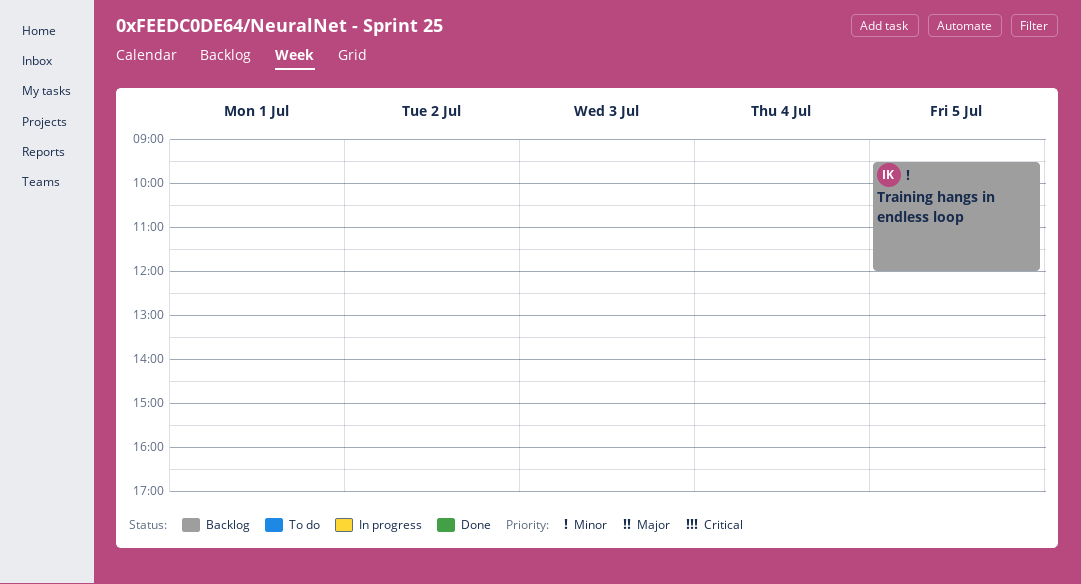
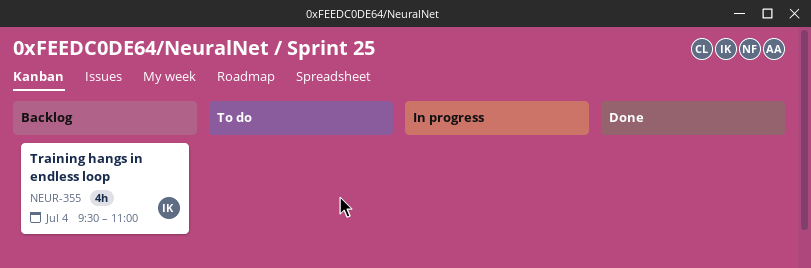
Training hangs in endless loop, day: Jul 5 -> Jul 4
Training hangs in endless loop, ends: 12:00 -> 11:00

